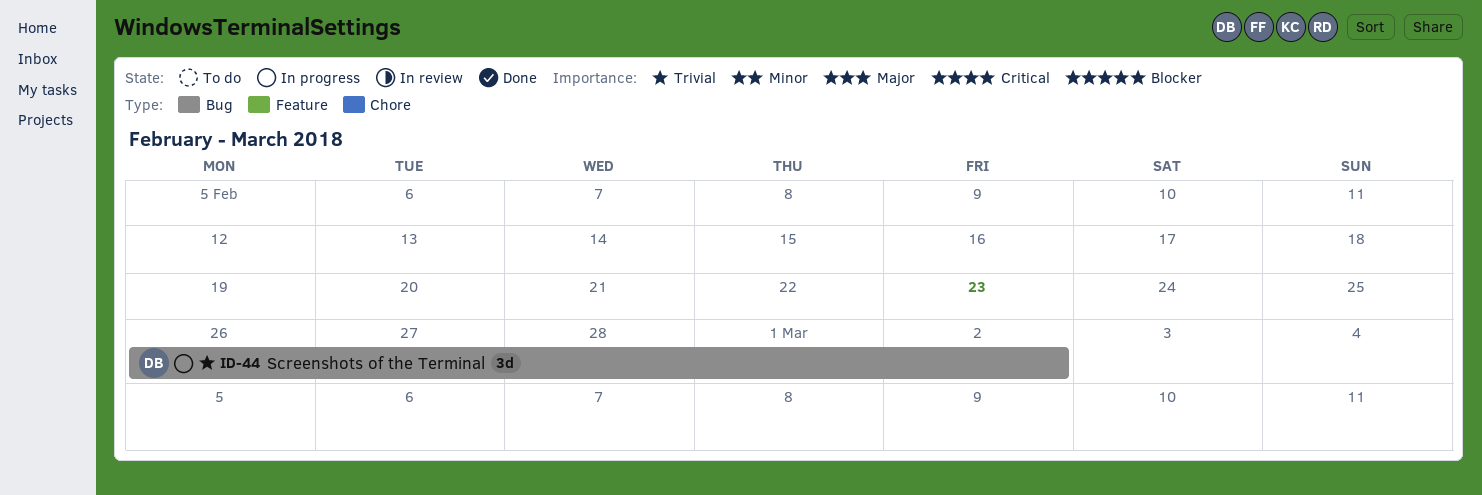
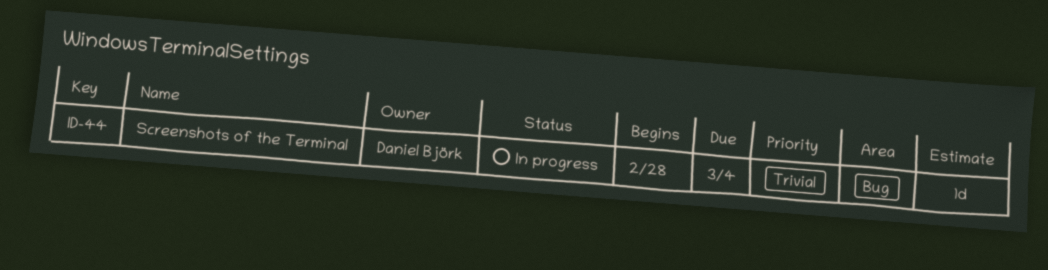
ID-44, estimate: 3d -> 1d
ID-44, start: Feb 26 -> Feb 28
ID-44, due: Mar 2 -> Mar 4

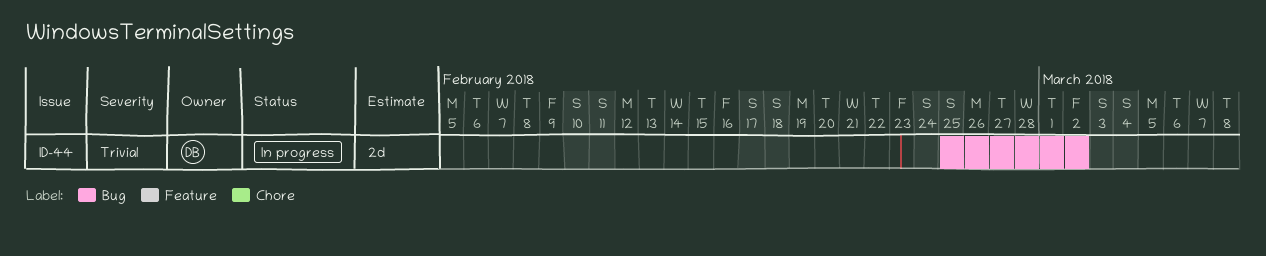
ID-44, estimate: 1d -> 2d
ID-44, start: Feb 28 -> Feb 25
ID-44, due: Mar 4 -> Mar 2

